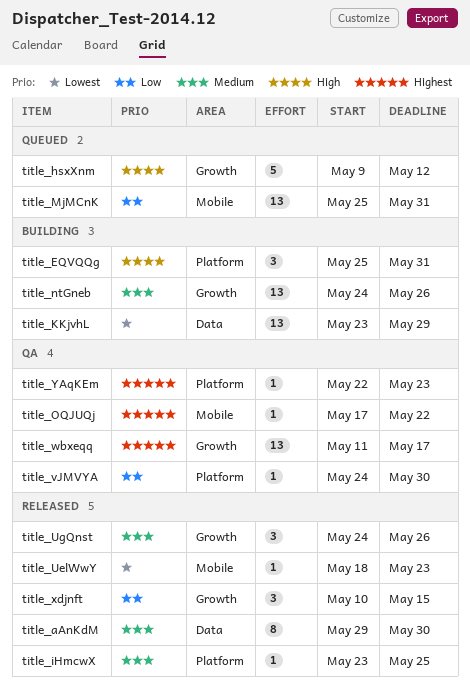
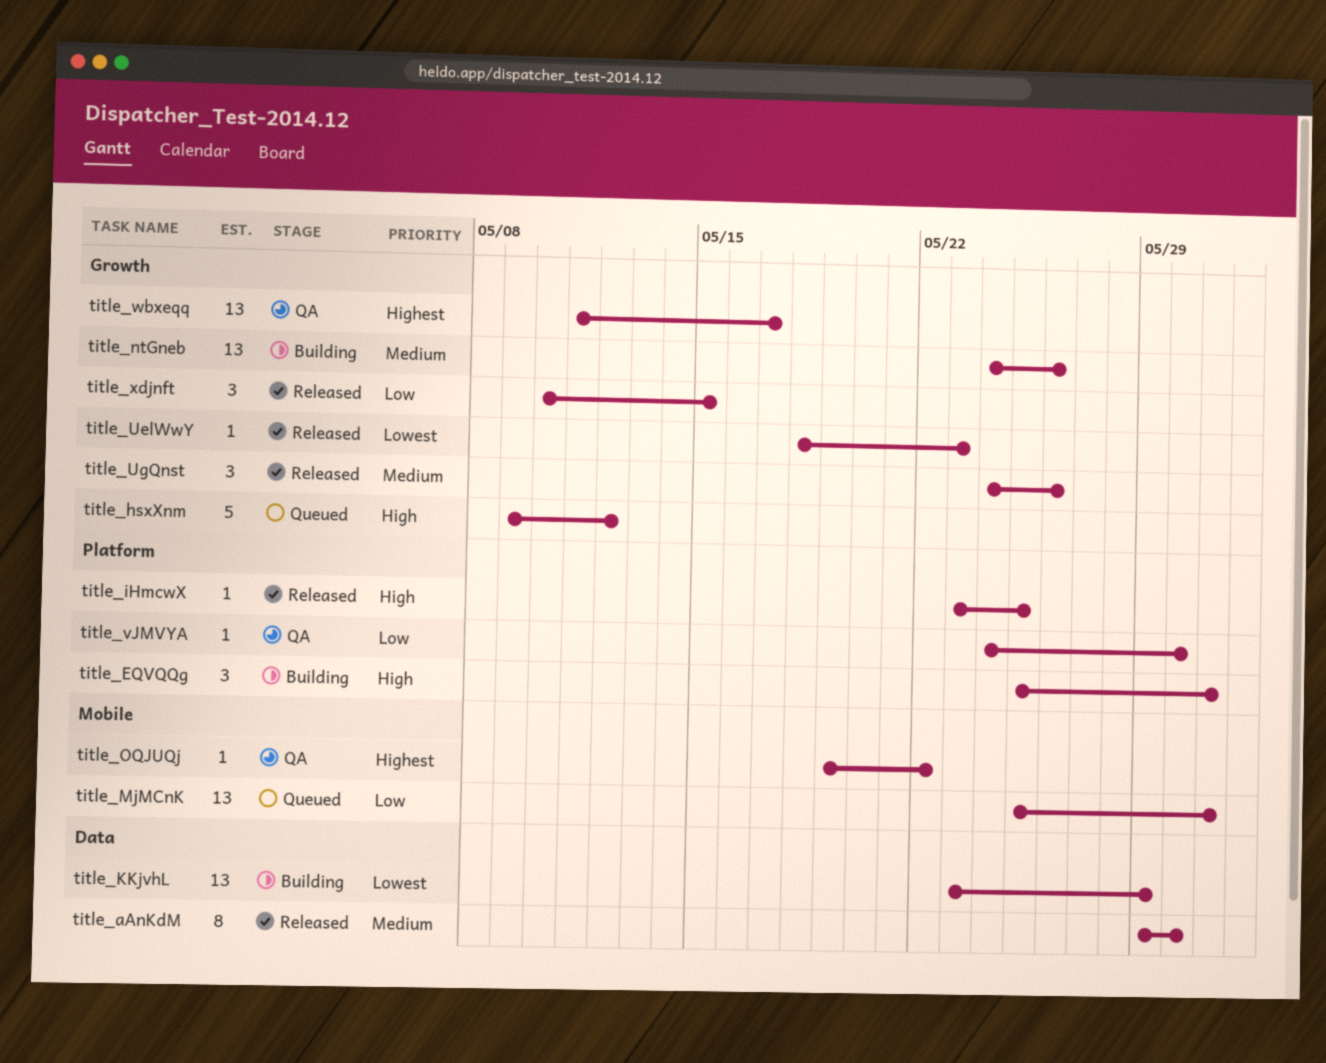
title_iHmcwX, priority: Medium -> High
title_OQJUQj, start: May 17 -> May 19
title_UelWwY, label: Mobile -> Growth
title_YAqKEm: present -> none

